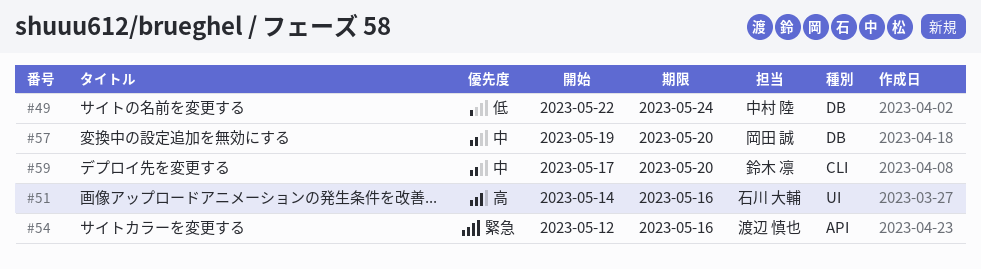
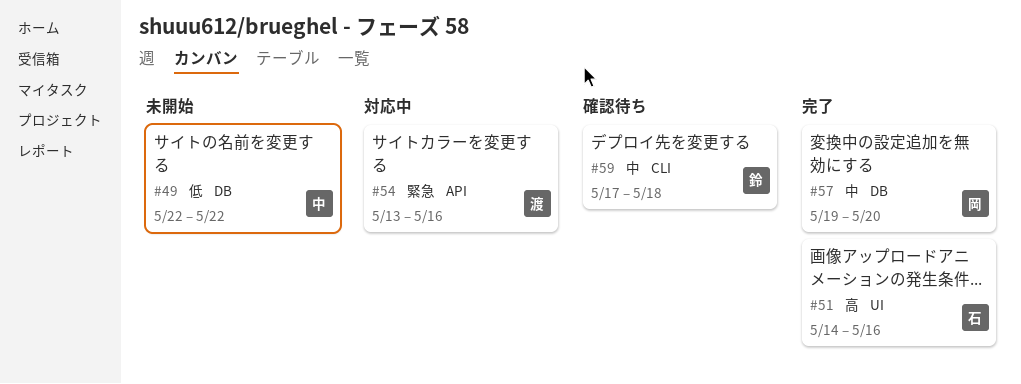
#49, due: May 24 -> May 22
#54, start: May 12 -> May 13
#59, due: May 20 -> May 18

